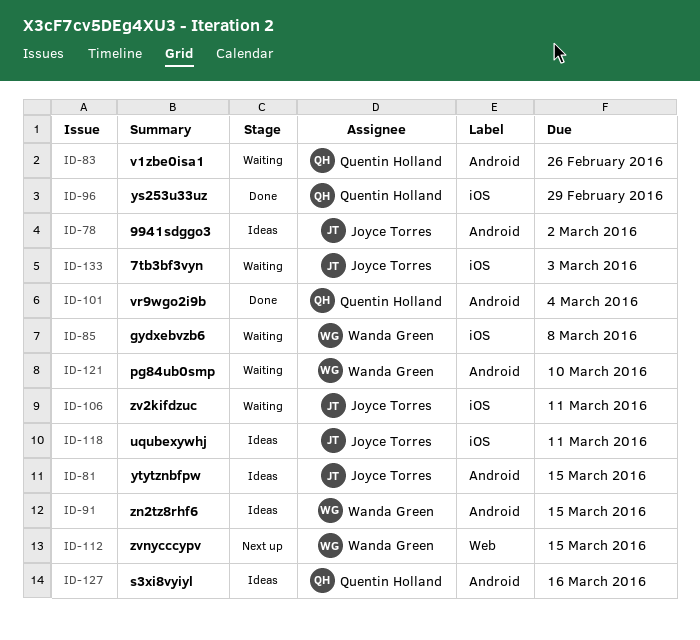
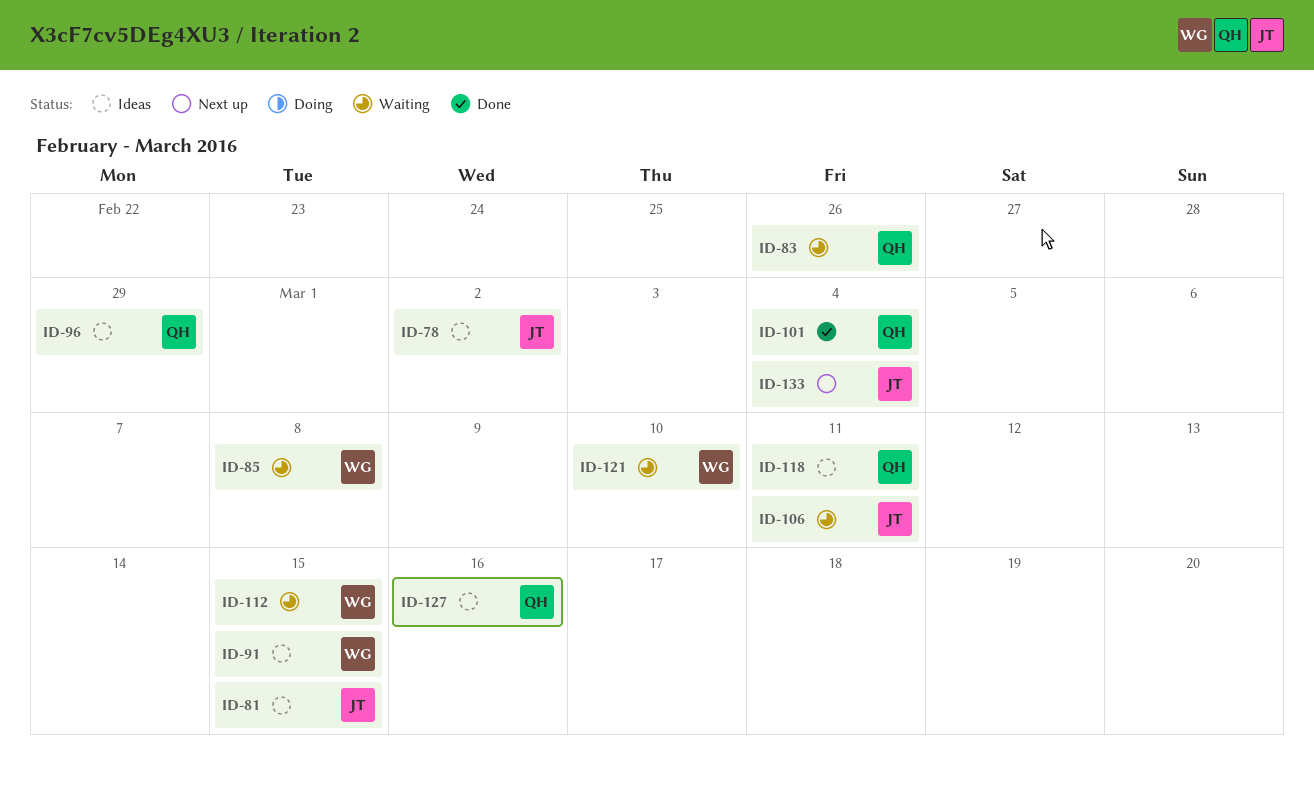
ID-96, status: Done -> Ideas
ID-112, status: Next up -> Waiting
ID-118, owner: Joyce Torres -> Quentin Holland
ID-133, status: Waiting -> Next up
ID-133, due: Mar 3 -> Mar 4

